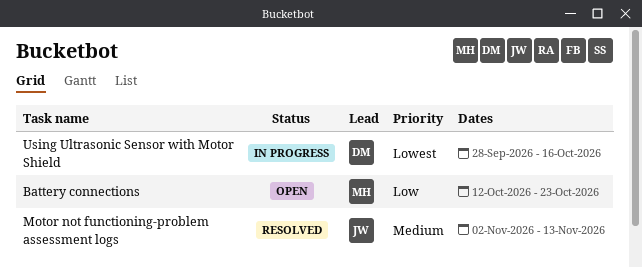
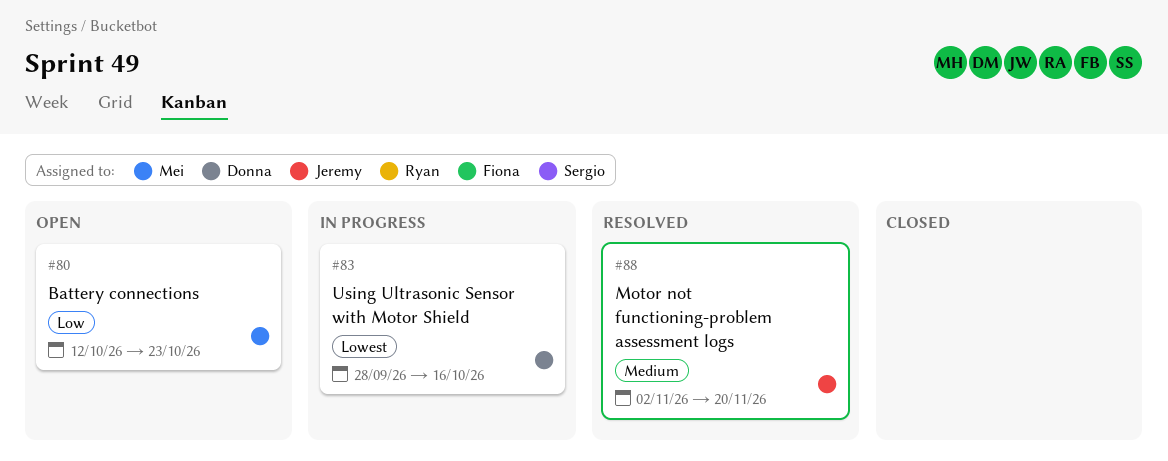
Motor not functioning-problem assessment logs, due: Nov 13 -> Nov 20

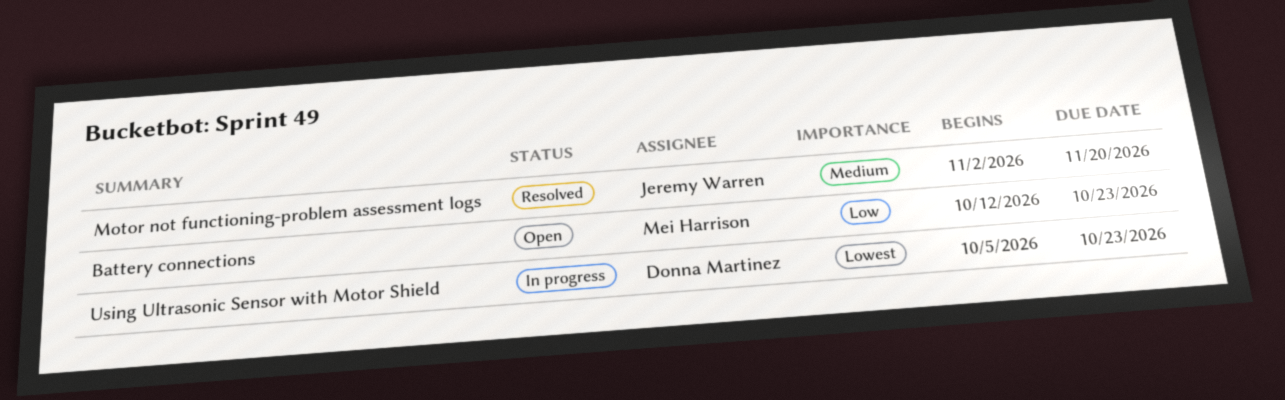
Using Ultrasonic Sensor with Motor Shield, start: Sep 28 -> Oct 5
Using Ultrasonic Sensor with Motor Shield, due: Oct 16 -> Oct 23

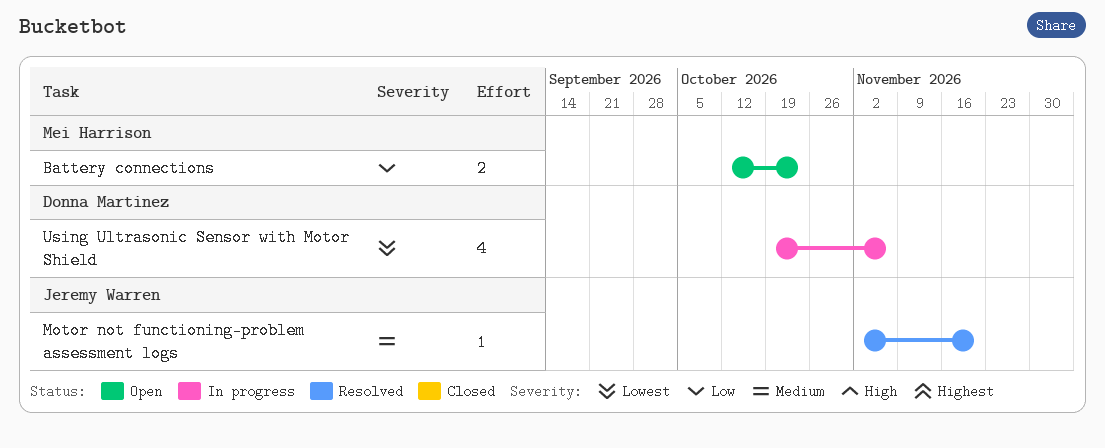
Using Ultrasonic Sensor with Motor Shield, start: Oct 5 -> Oct 19
Using Ultrasonic Sensor with Motor Shield, due: Oct 23 -> Nov 6

